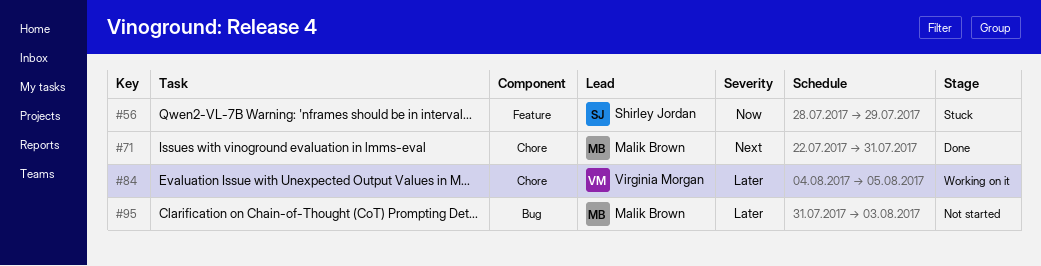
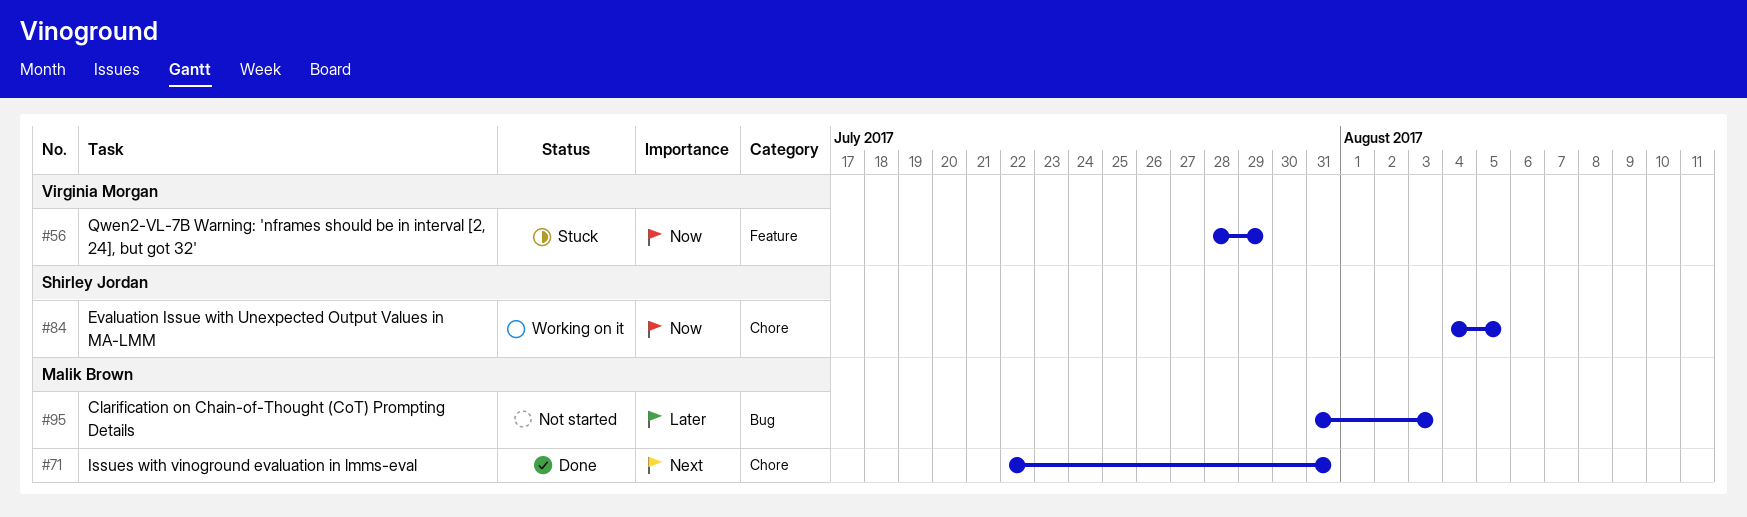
#56, owner: Shirley Jordan -> Virginia Morgan
#84, owner: Virginia Morgan -> Shirley Jordan
#84, priority: Later -> Now

